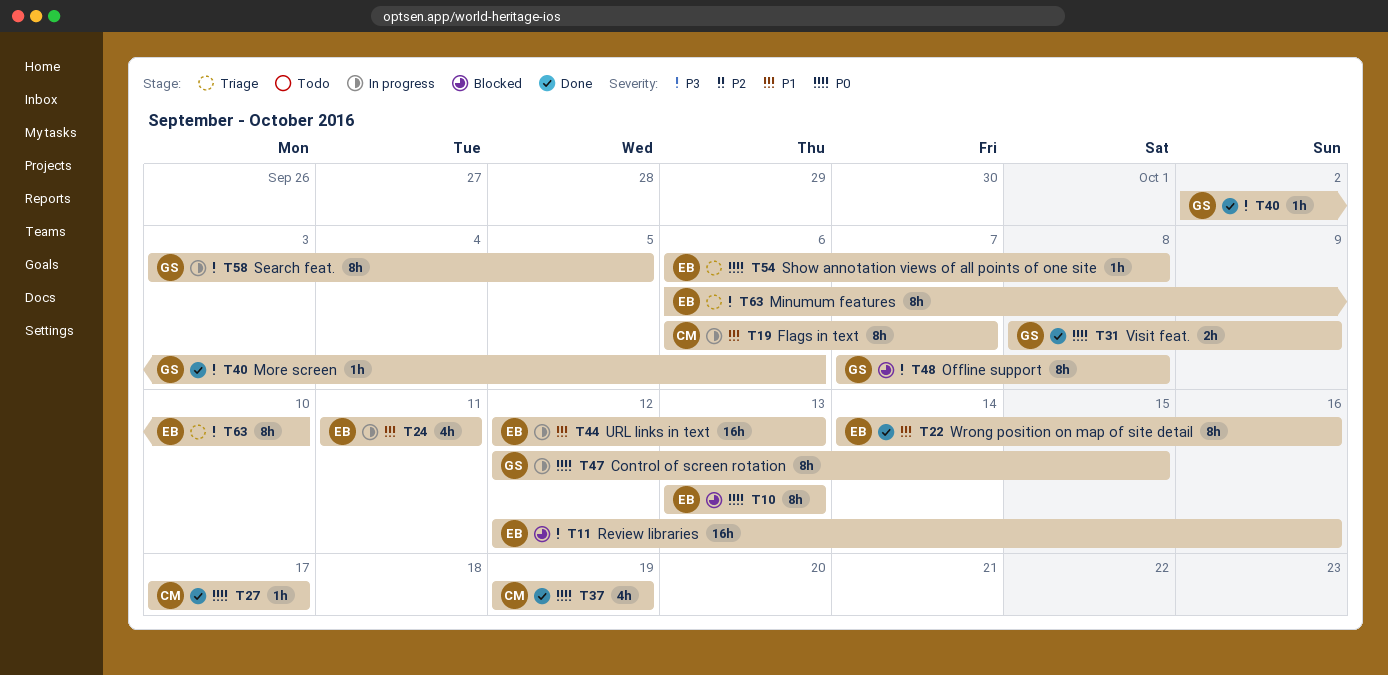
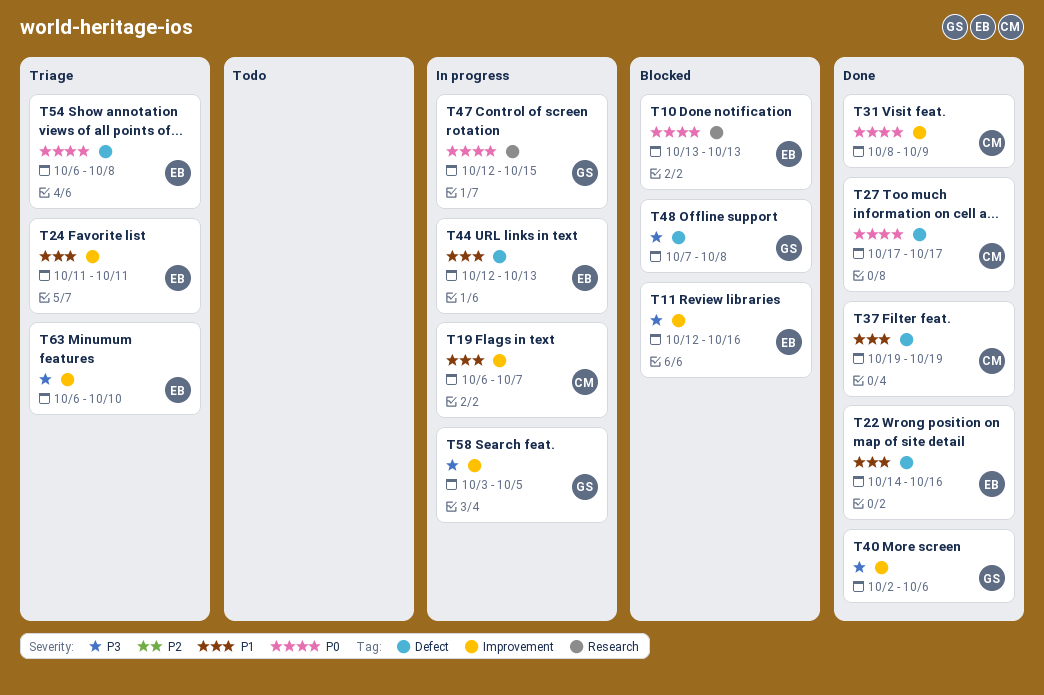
T24, status: In progress -> Triage
T31, owner: GS -> CM
T37, priority: P0 -> P1

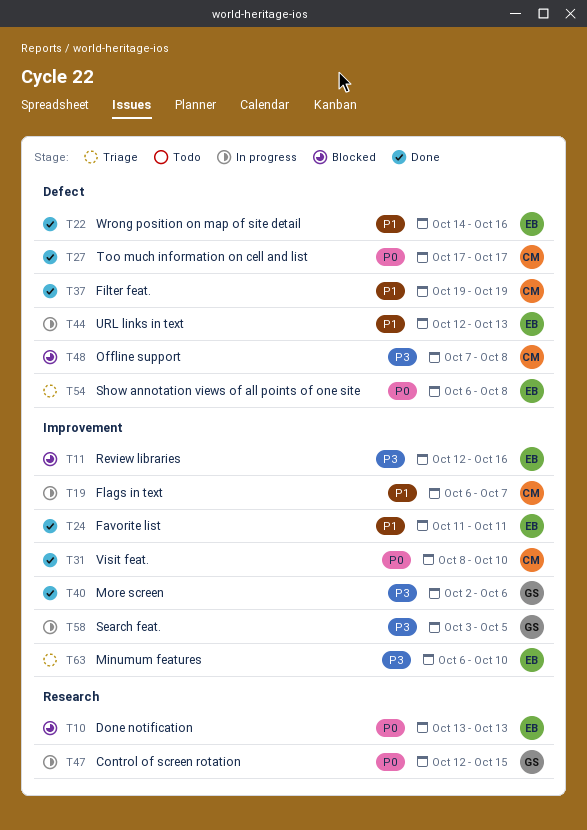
T24, status: Triage -> Done
T31, due: Oct 9 -> Oct 10
T48, owner: GS -> CM

